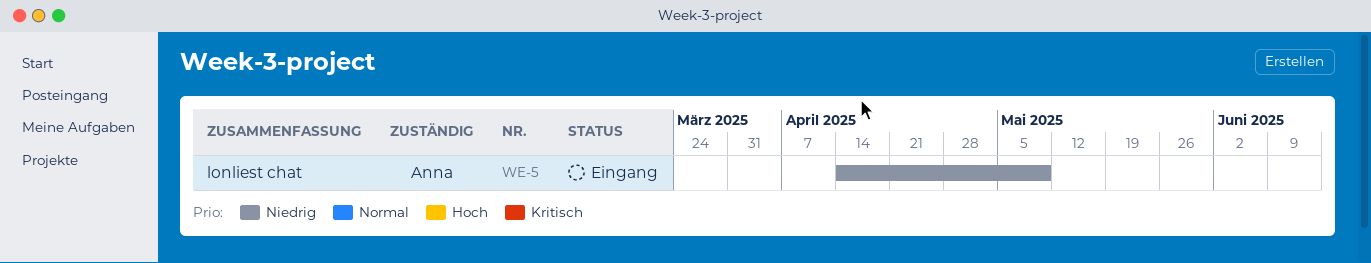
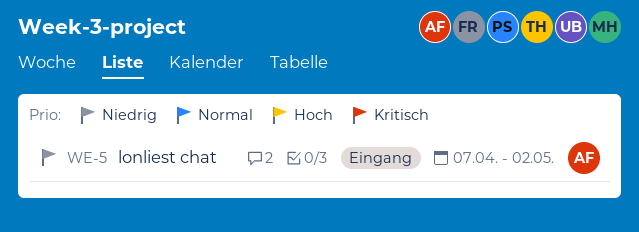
WE-5, start: Apr 14 -> Apr 7
WE-5, due: May 9 -> May 2

